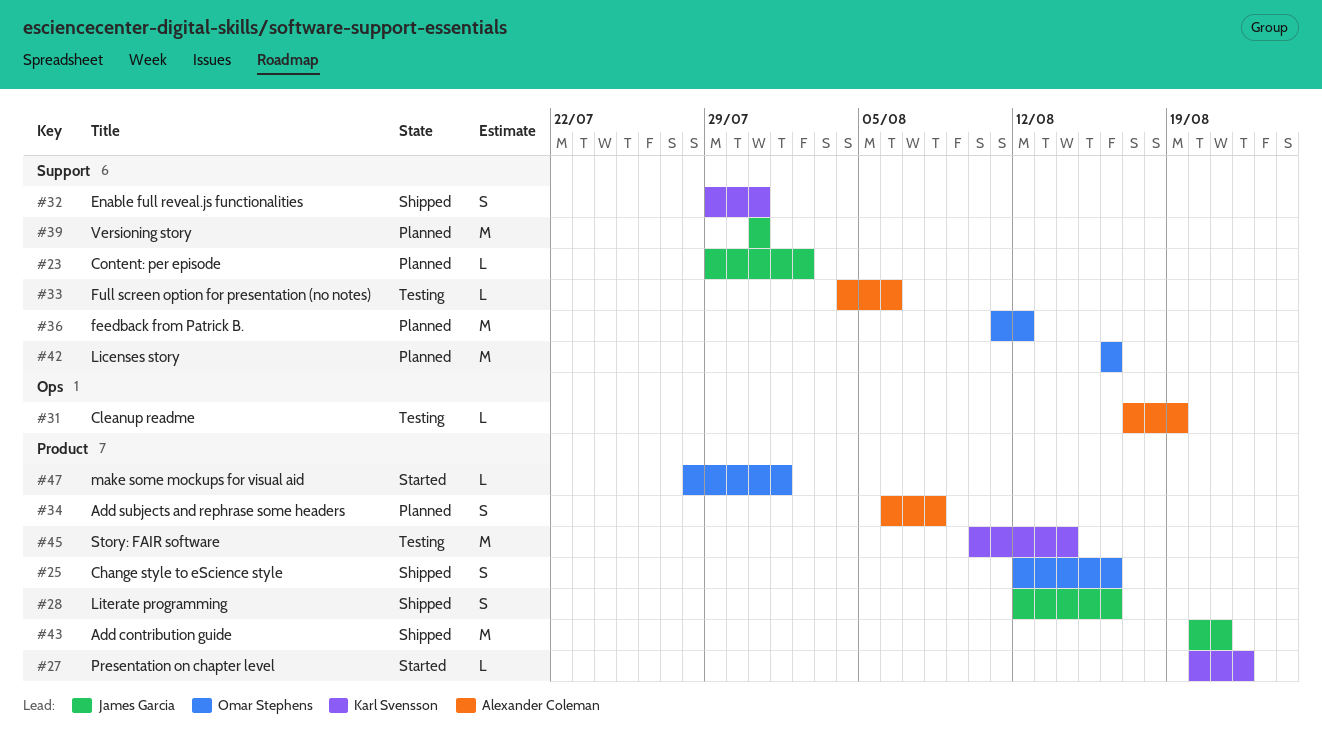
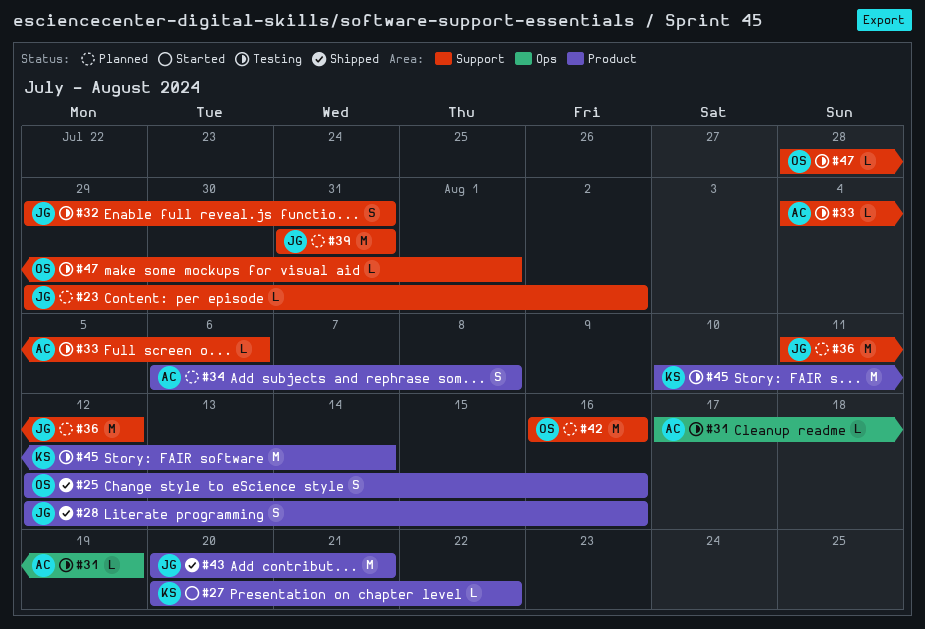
#32, status: Shipped -> Testing
#32, owner: Karl Svensson -> James Garcia
#36, owner: Omar Stephens -> James Garcia
#47, status: Started -> Testing
#47, label: Product -> Support

